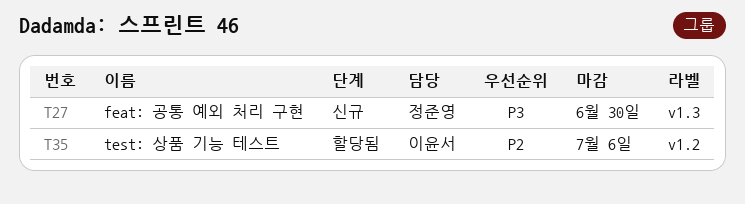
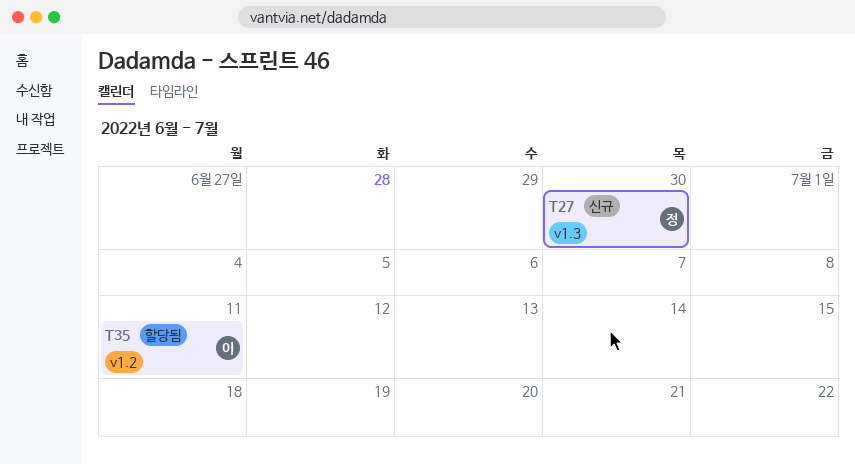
T35, due: Jul 6 -> Jul 11

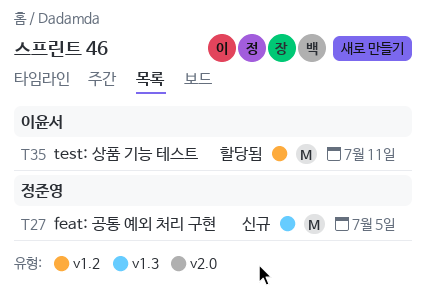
T27, due: Jun 30 -> Jul 5

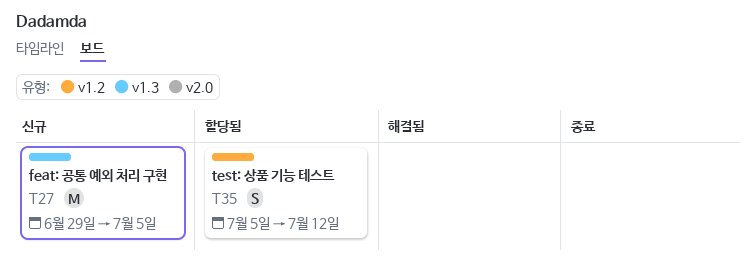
T35, estimate: M -> S
T35, due: Jul 11 -> Jul 12

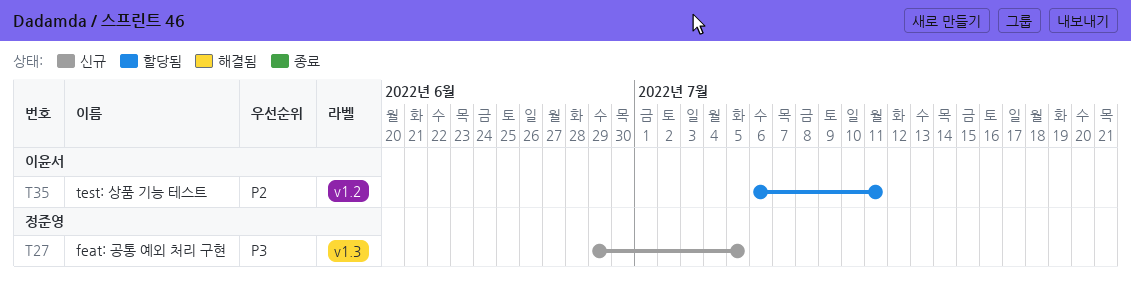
T35, start: Jul 5 -> Jul 6
T35, due: Jul 12 -> Jul 11

